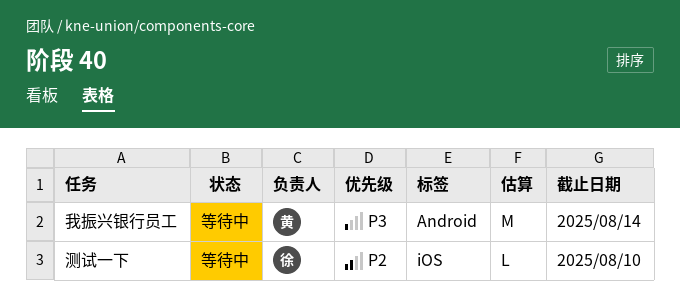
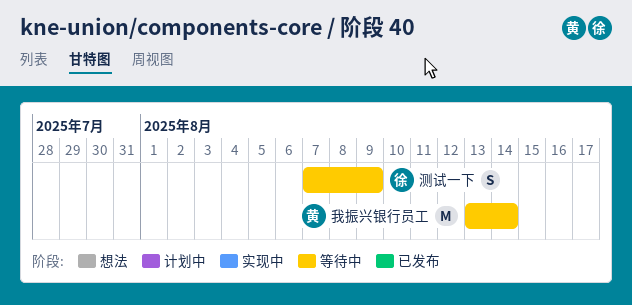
测试一下, estimate: L -> S
测试一下, due: Aug 10 -> Aug 9

